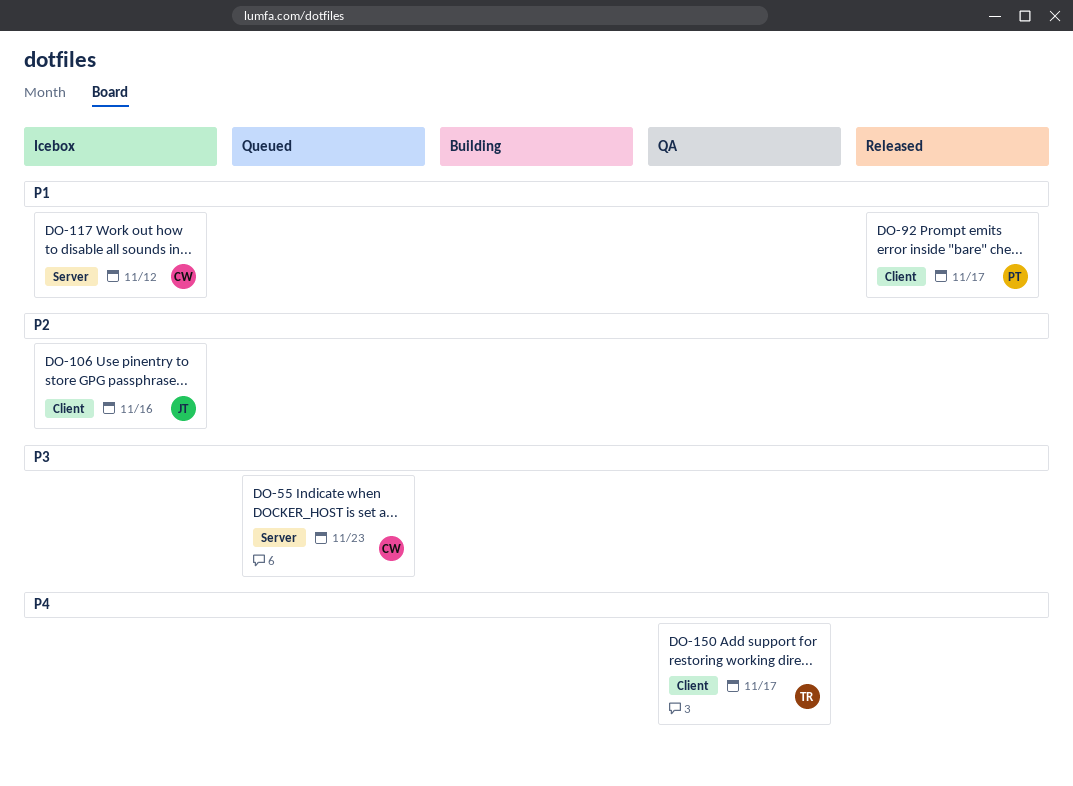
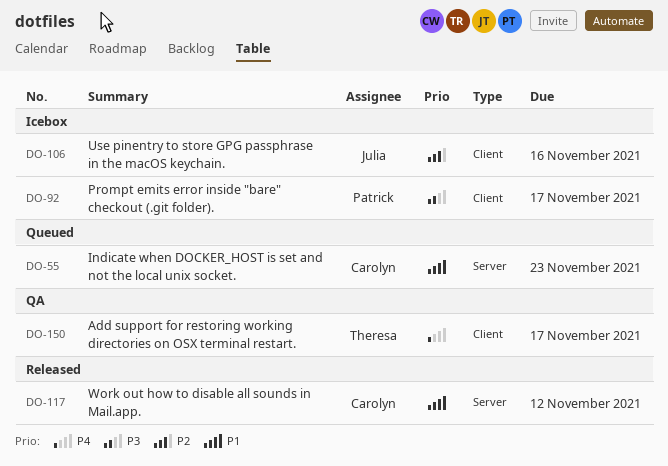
DO-55, priority: P3 -> P1
DO-92, status: Released -> Icebox
DO-92, priority: P1 -> P3
DO-117, status: Icebox -> Released

